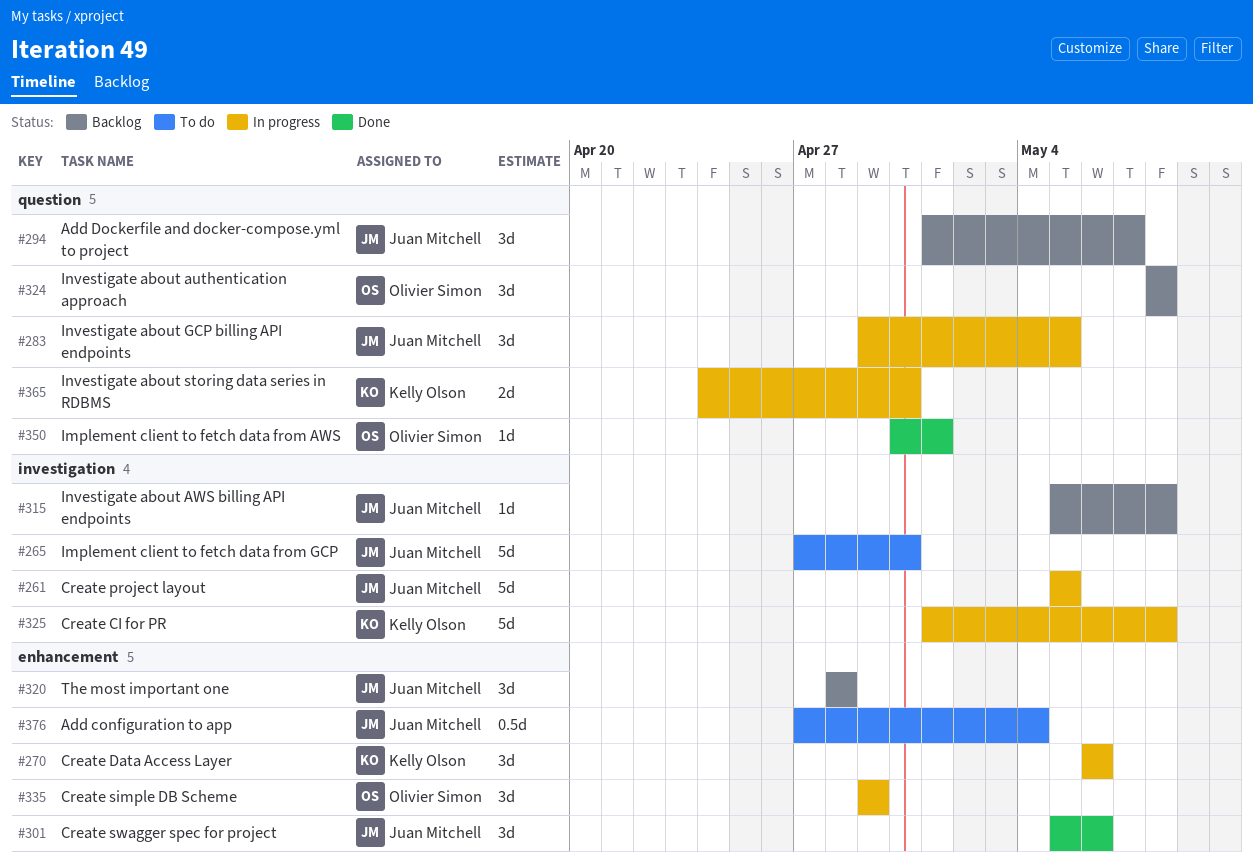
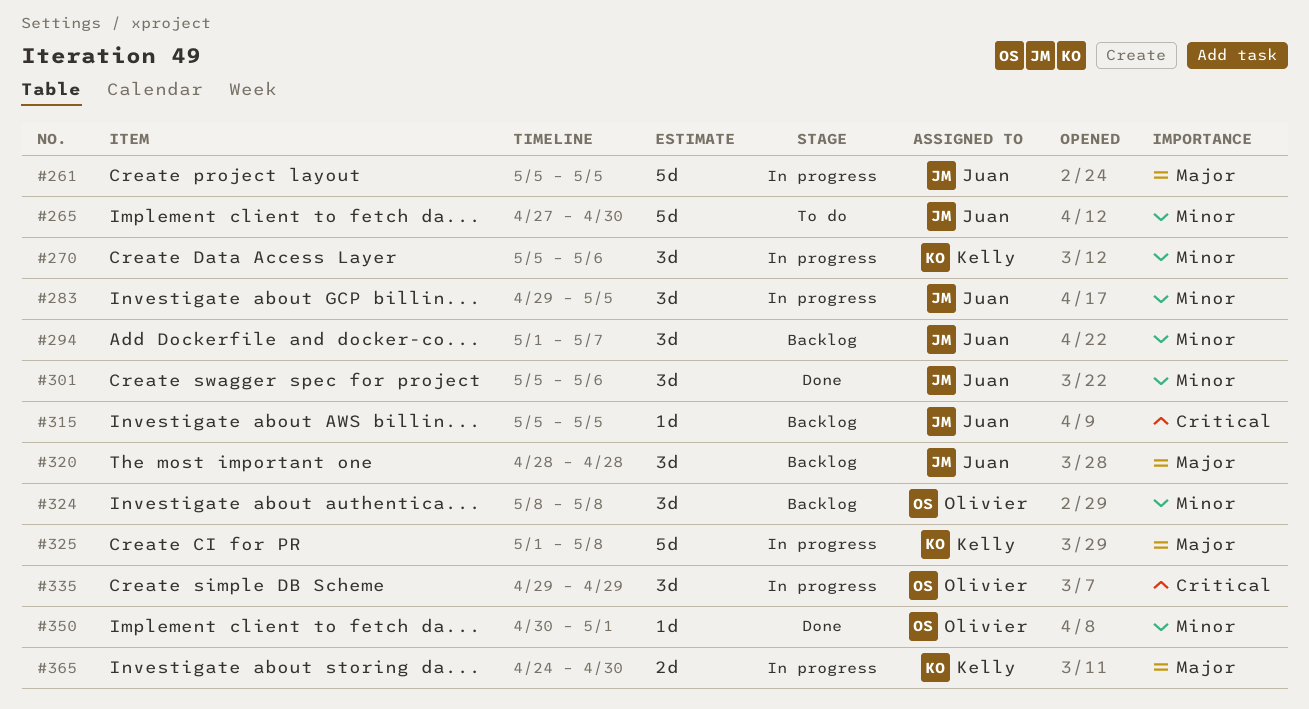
#270, start: May 6 -> May 5
#315, due: May 8 -> May 5
#376: present -> none

